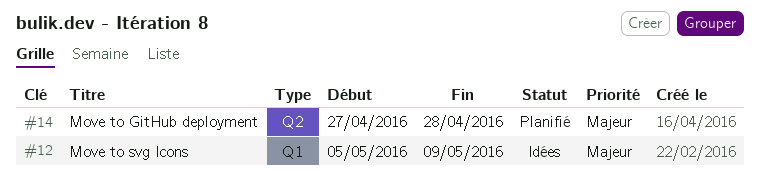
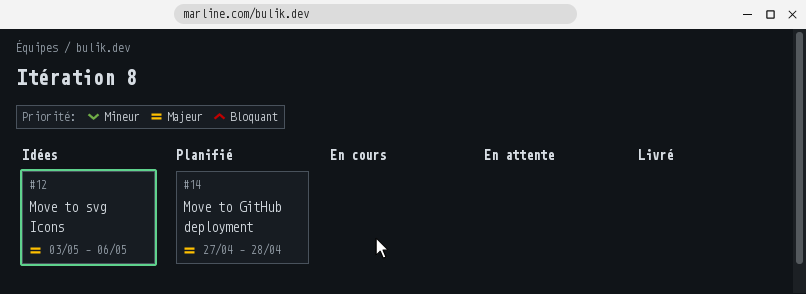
#12, start: May 5 -> May 3
#12, due: May 9 -> May 6

